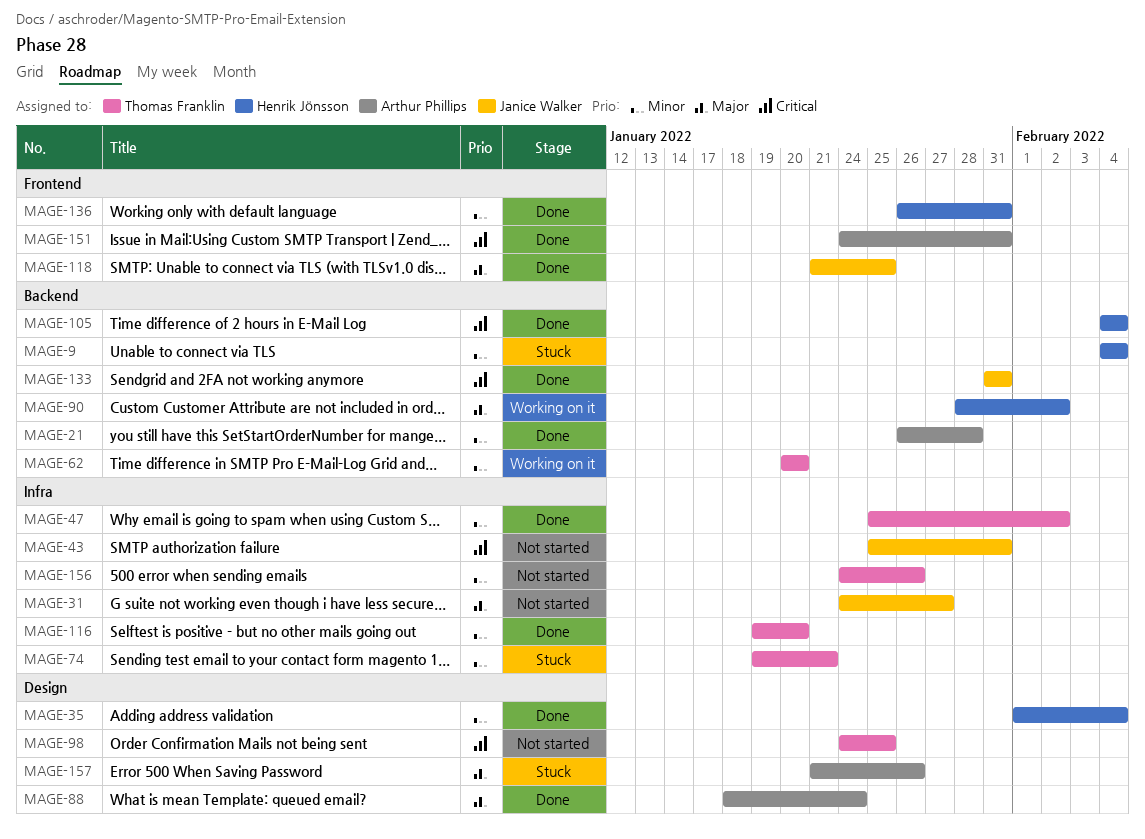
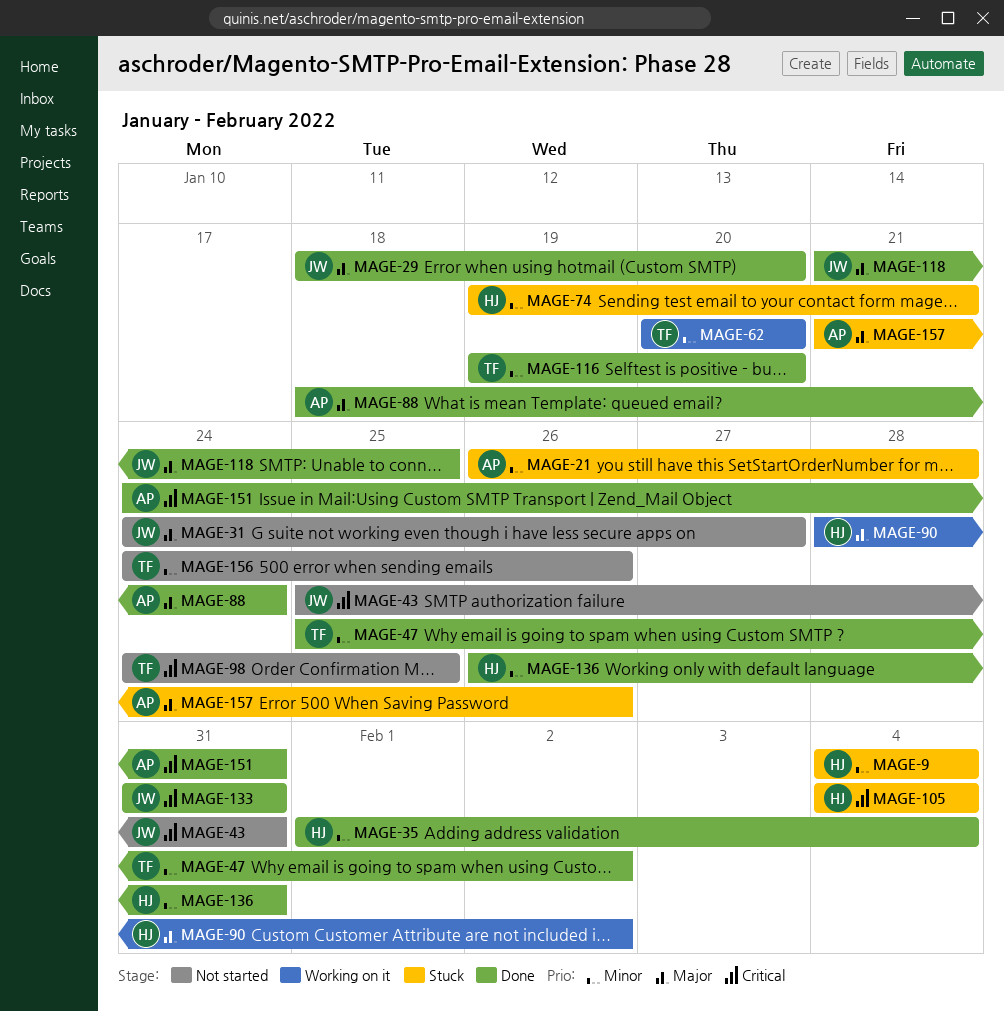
MAGE-21, status: Done -> Stuck
MAGE-29: none -> present
MAGE-74, owner: Thomas Franklin -> Henrik Jönsson
MAGE-105, status: Done -> Stuck

